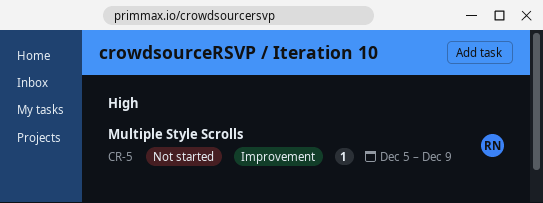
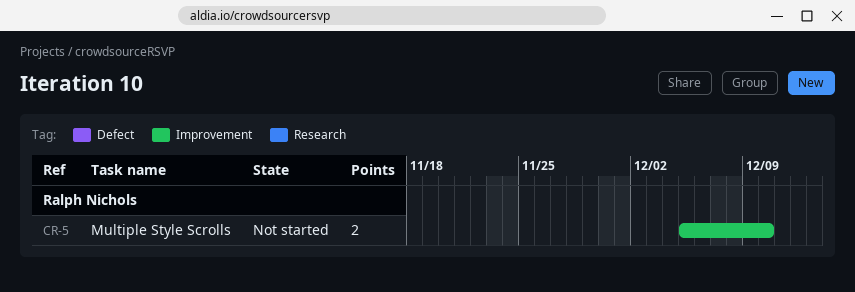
CR-5, estimate: 1 -> 2
CR-5, due: Dec 9 -> Dec 10

